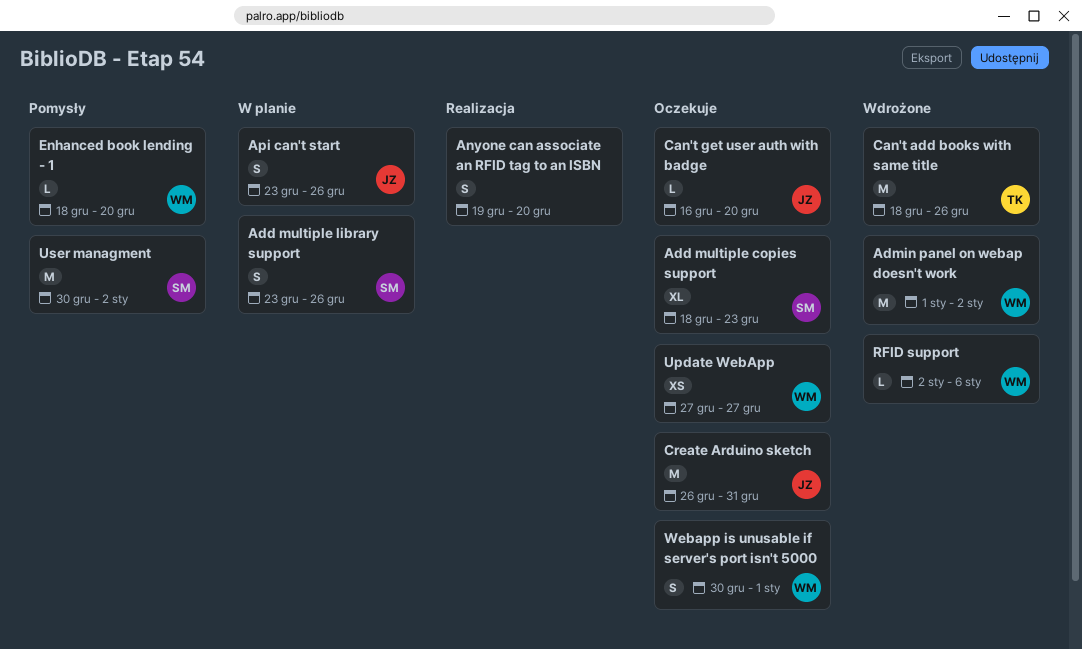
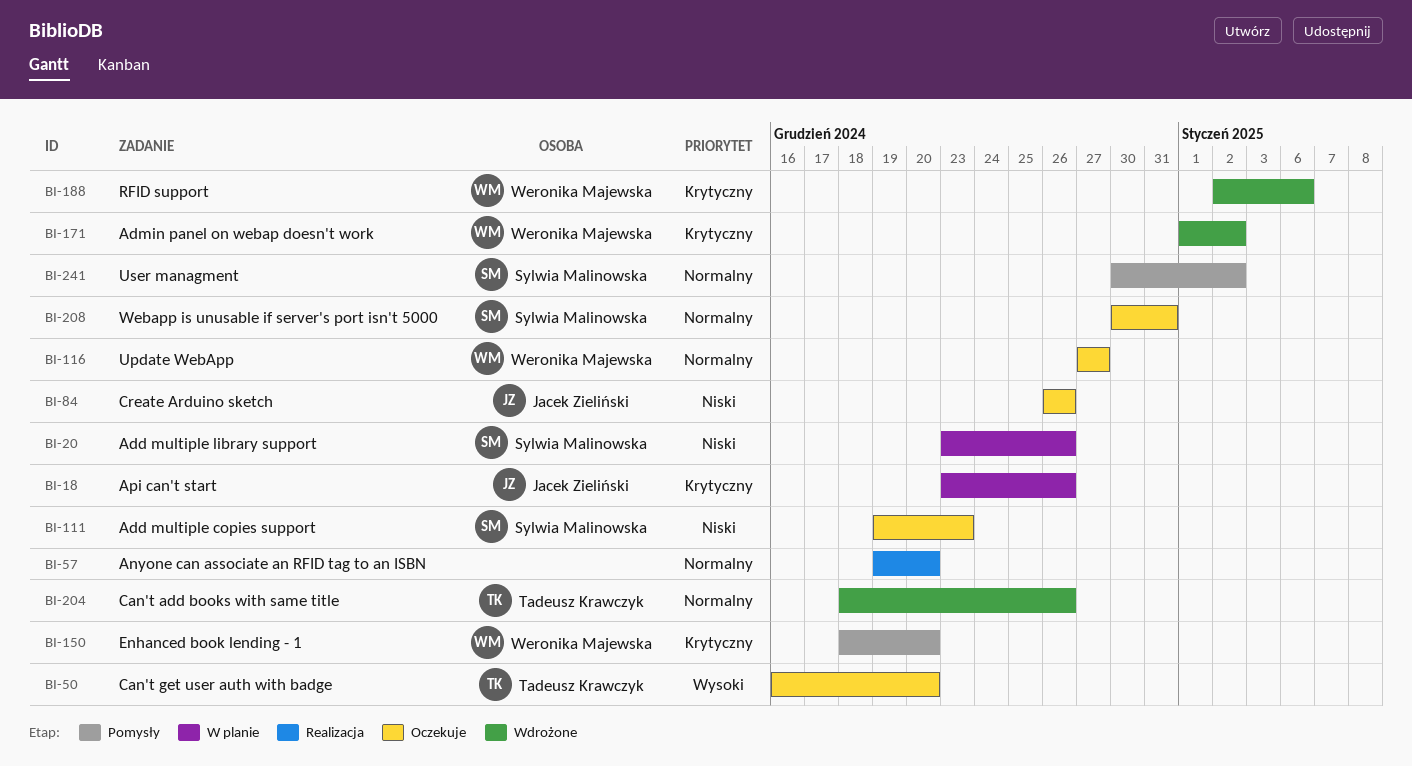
Add multiple copies support, start: Dec 18 -> Dec 19
Can't get user auth with badge, owner: Jacek Zieliński -> Tadeusz Krawczyk
Create Arduino sketch, due: Dec 31 -> Dec 26
Webapp is unusable if server's port isn't 5000, owner: Weronika Majewska -> Sylwia Malinowska
Webapp is unusable if server's port isn't 5000, due: Jan 1 -> Dec 31

